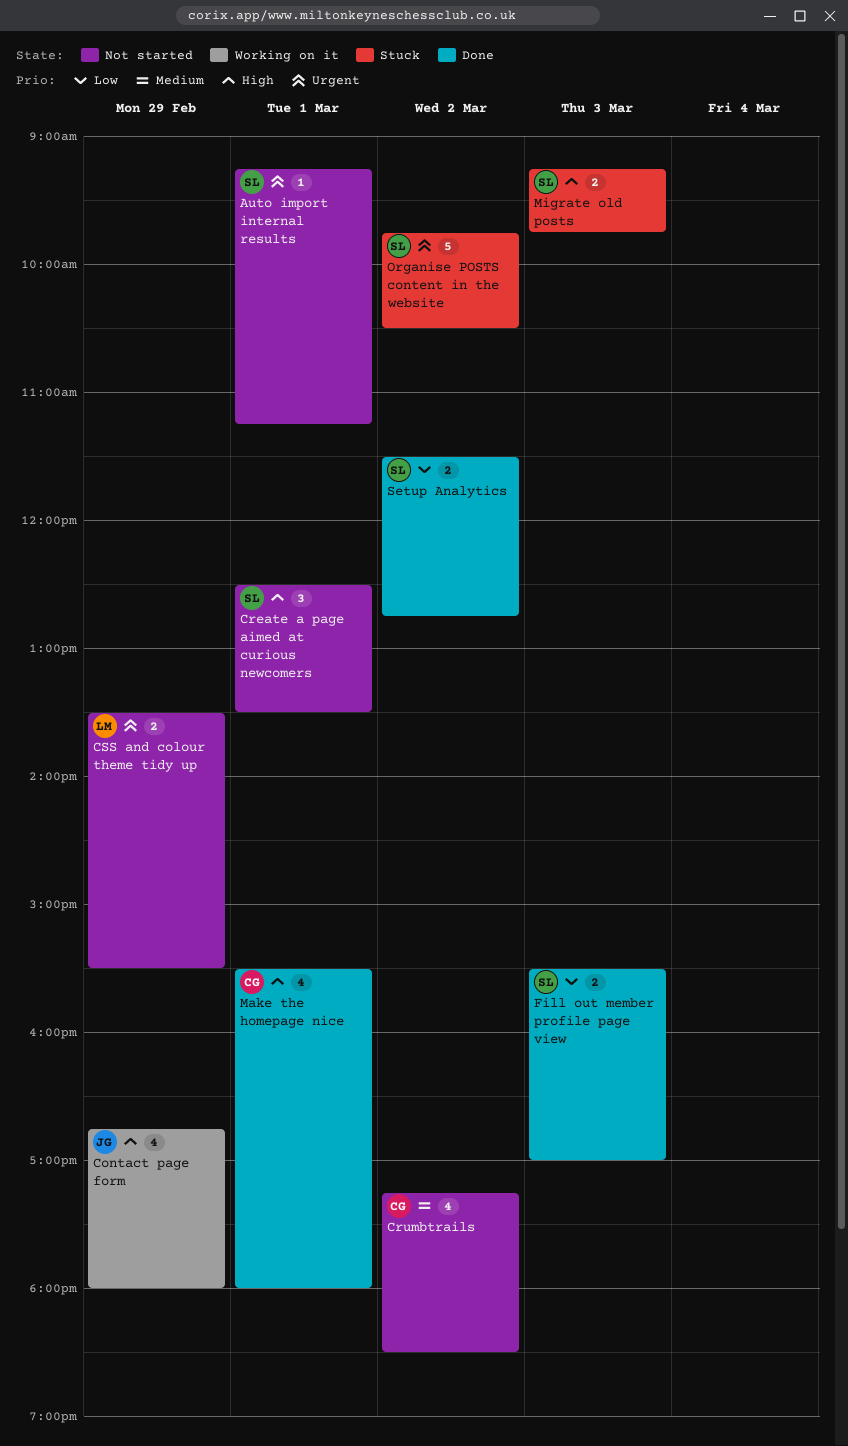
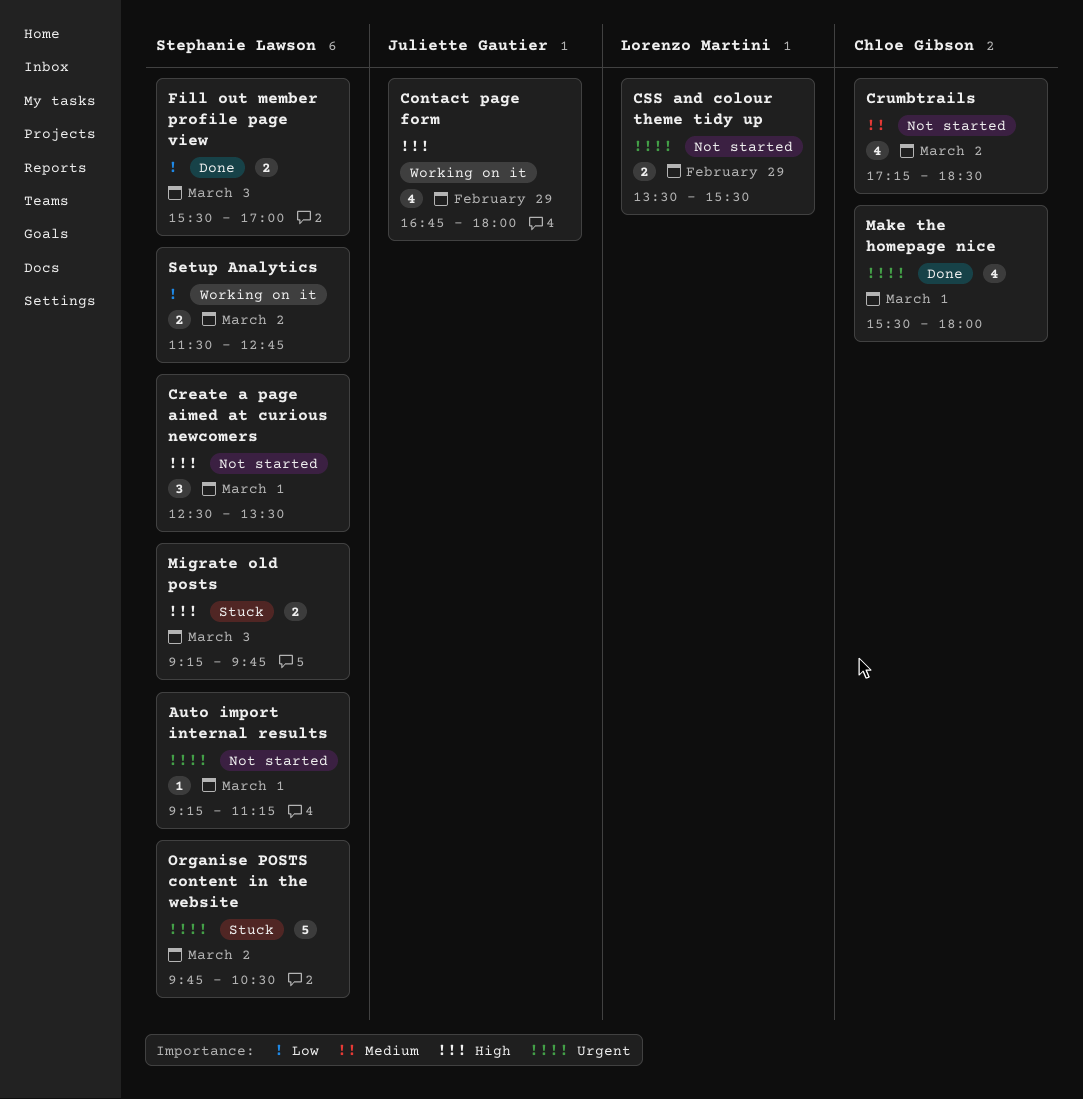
Make the homepage nice, priority: High -> Urgent
Setup Analytics, status: Done -> Working on it

